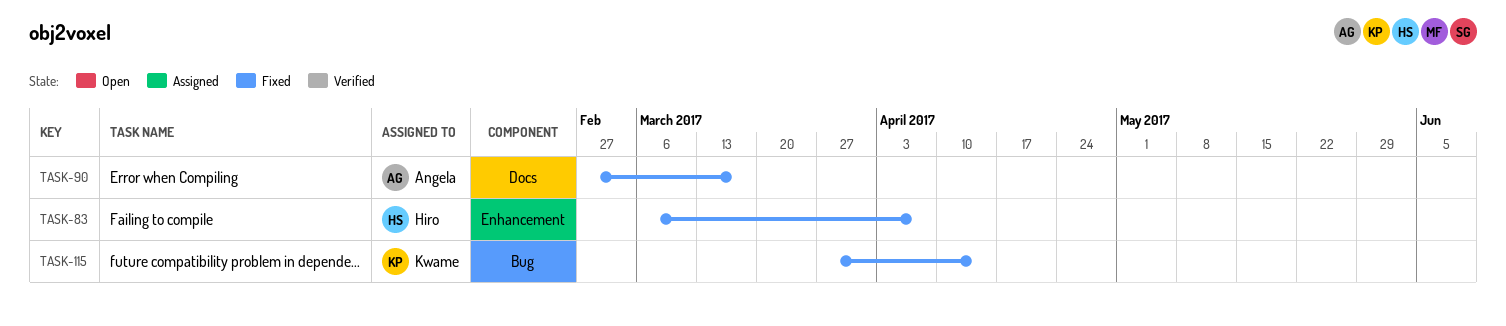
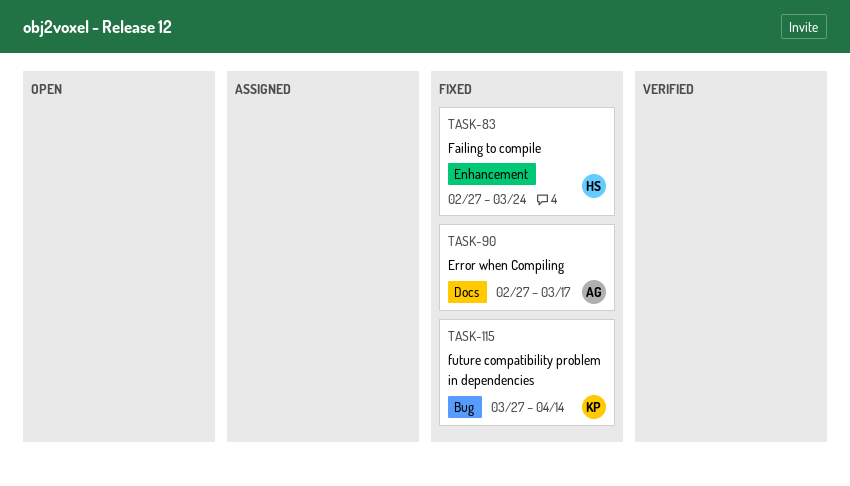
TASK-83, start: Mar 6 -> Feb 27
TASK-83, due: Apr 7 -> Mar 24

